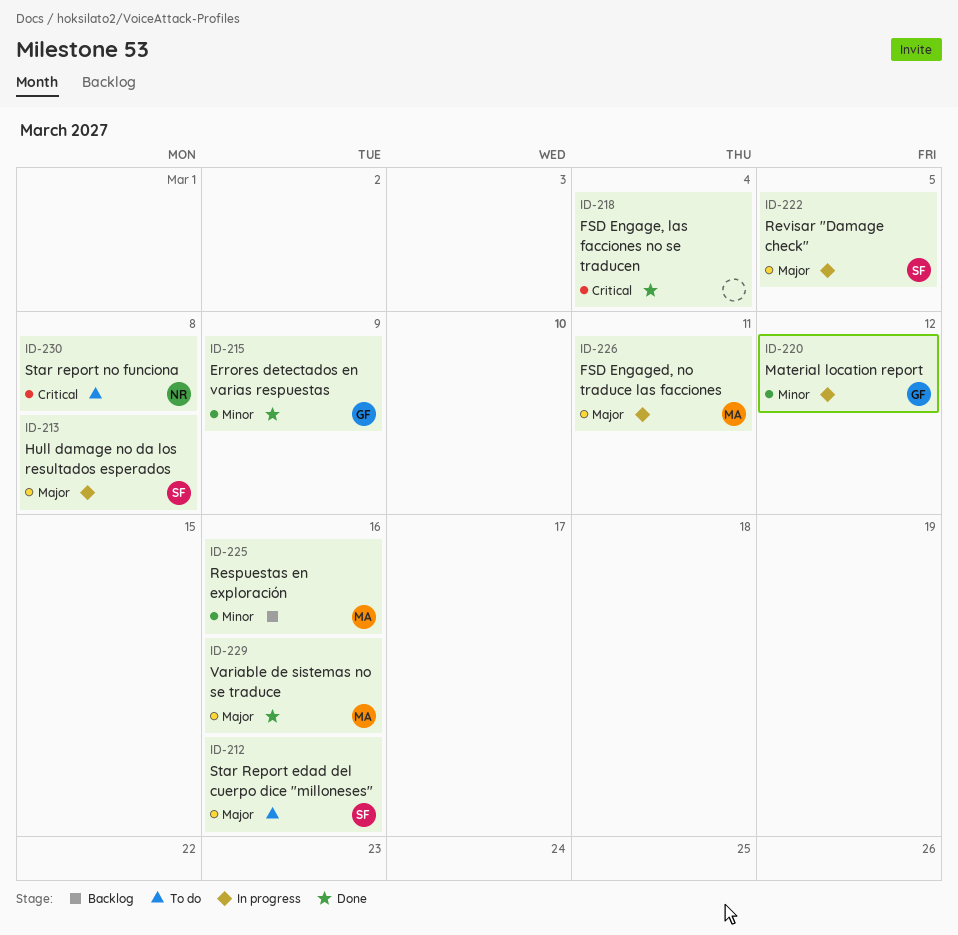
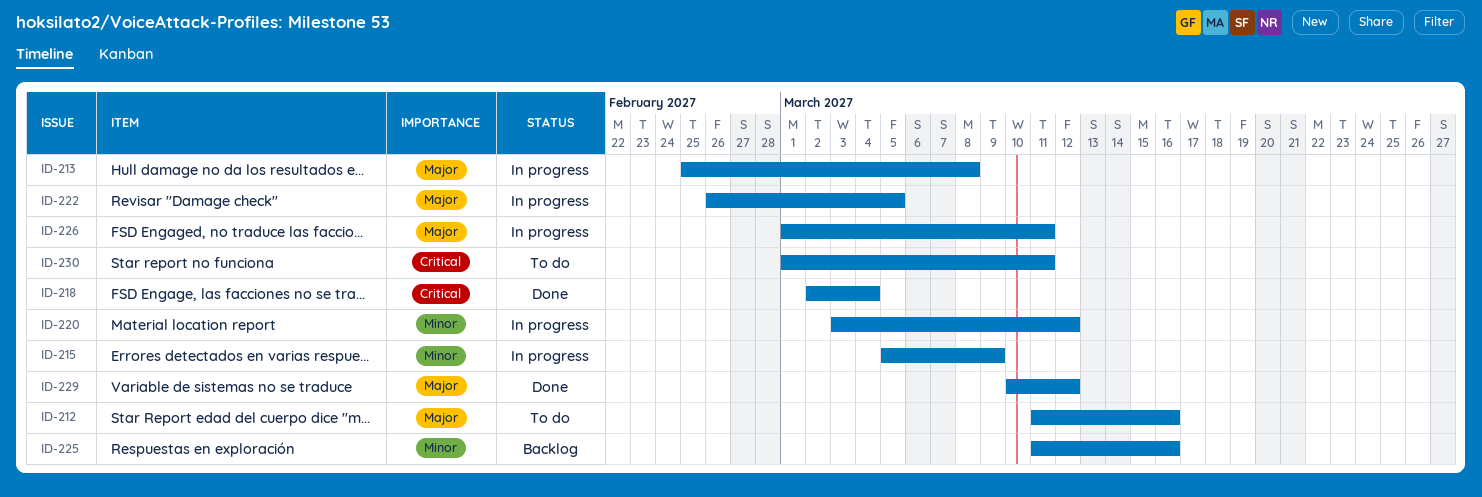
ID-215, status: Done -> In progress
ID-229, due: Mar 16 -> Mar 12
ID-230, due: Mar 8 -> Mar 11

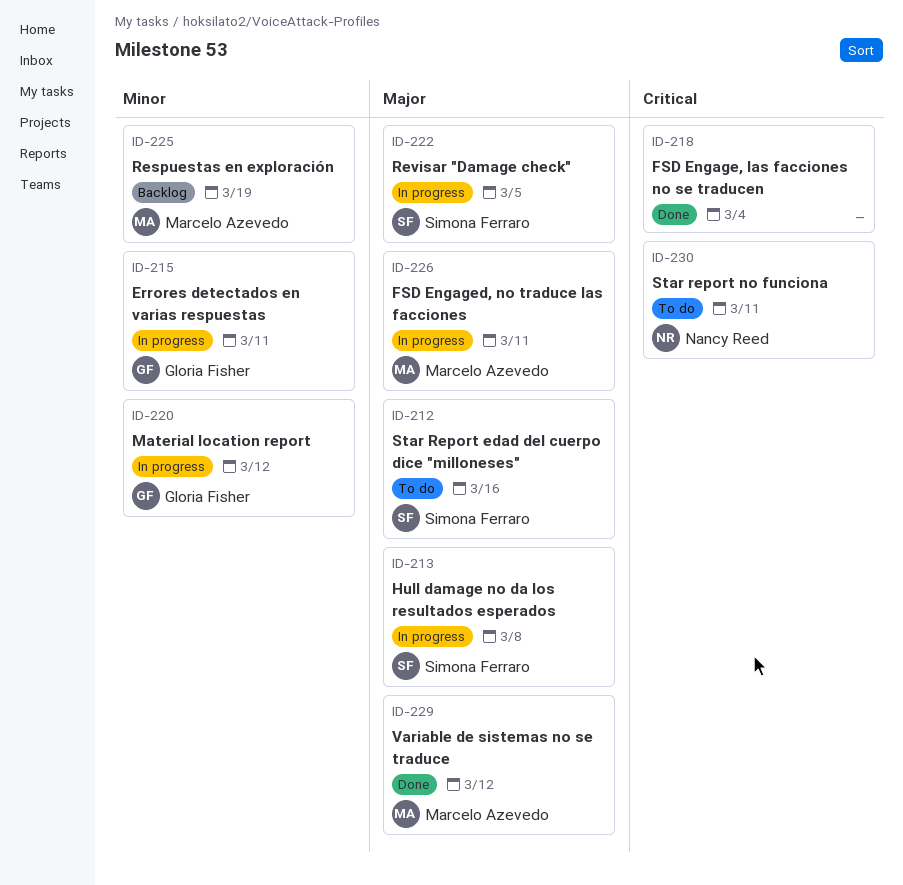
ID-215, due: Mar 9 -> Mar 11
ID-225, due: Mar 16 -> Mar 19

